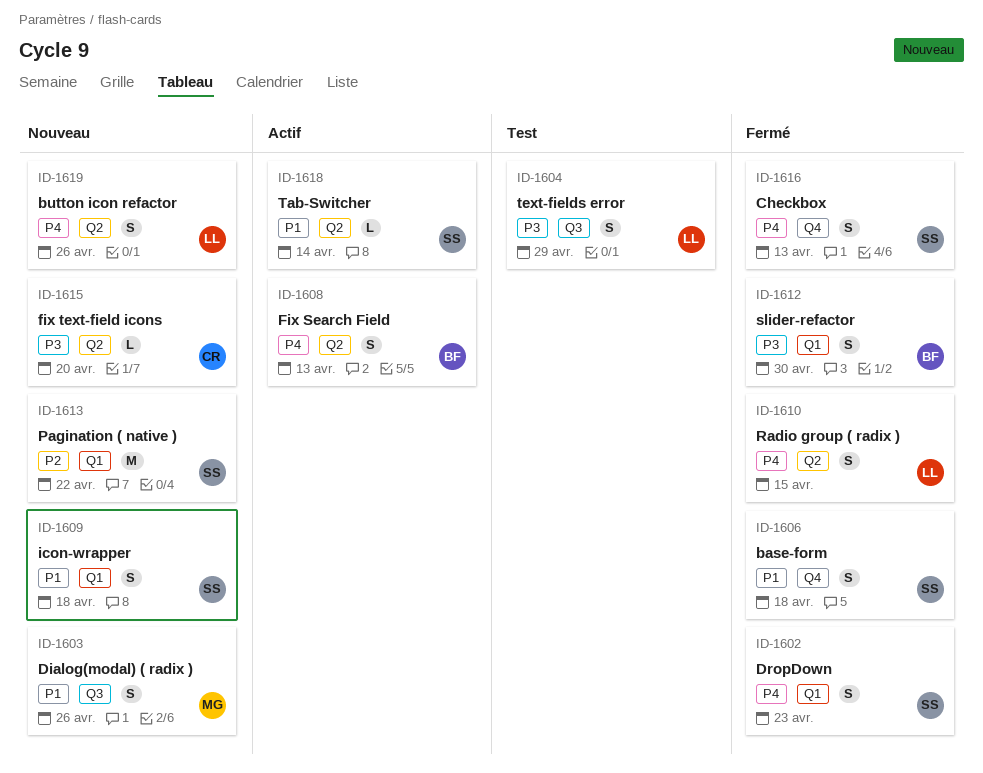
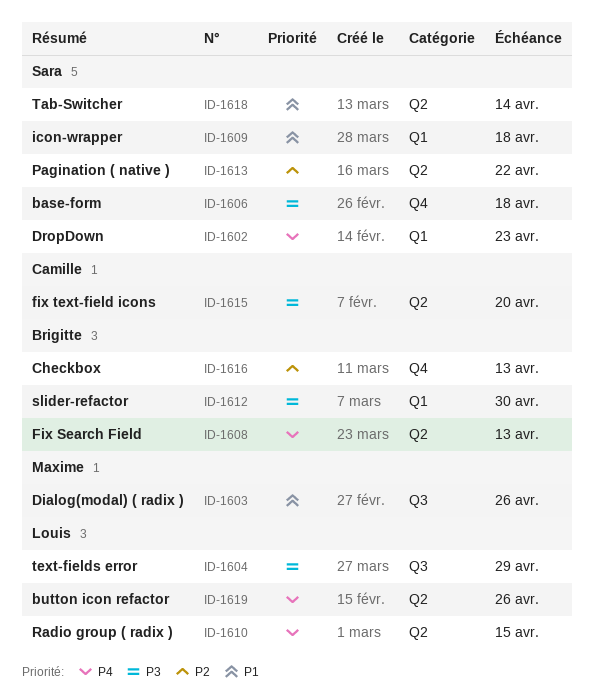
ID-1606, priority: P1 -> P3
ID-1613, label: Q1 -> Q2
ID-1616, owner: Sara -> Brigitte
ID-1616, priority: P4 -> P2

